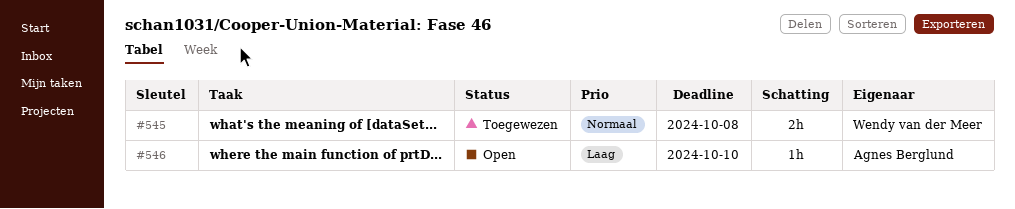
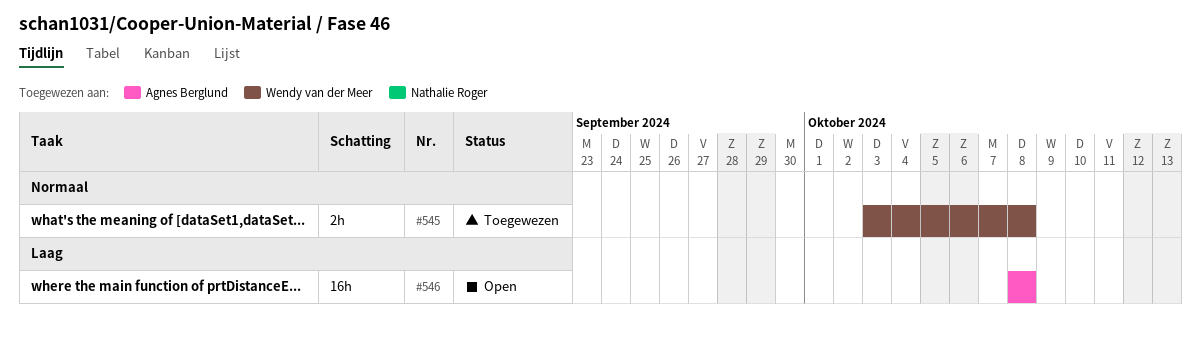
#546, estimate: 1h -> 16h
#546, due: Oct 10 -> Oct 8

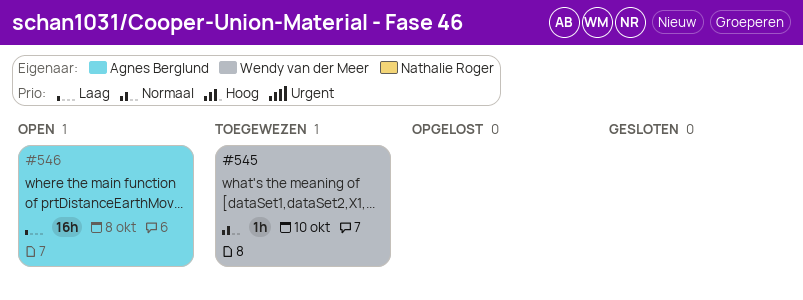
#545, estimate: 2h -> 1h
#545, due: Oct 8 -> Oct 10

